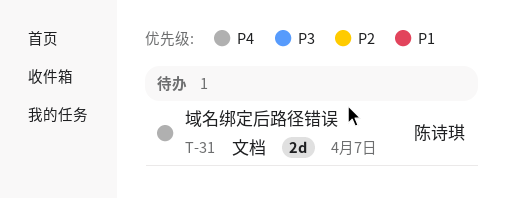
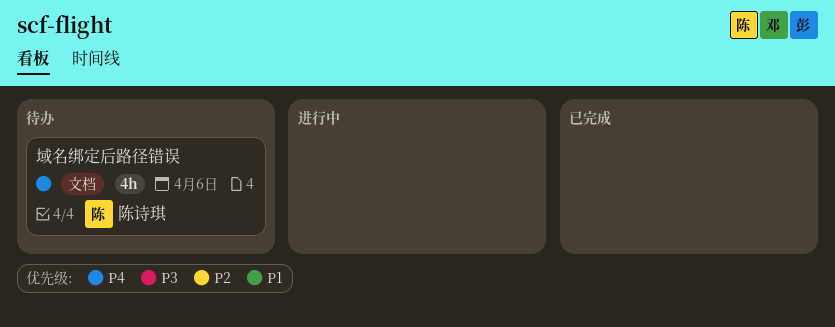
域名绑定后路径错误, estimate: 2d -> 4h
域名绑定后路径错误, due: Apr 7 -> Apr 6

